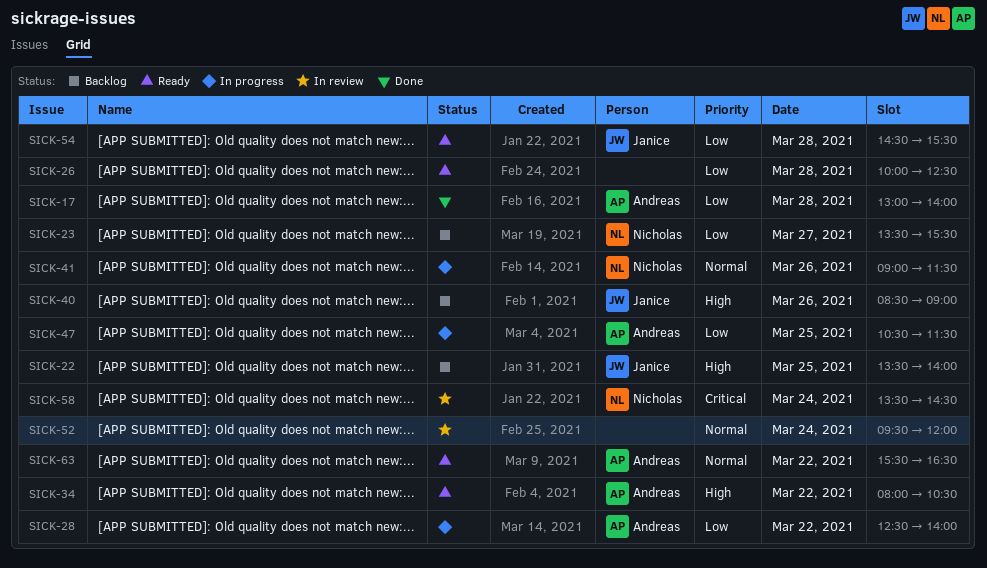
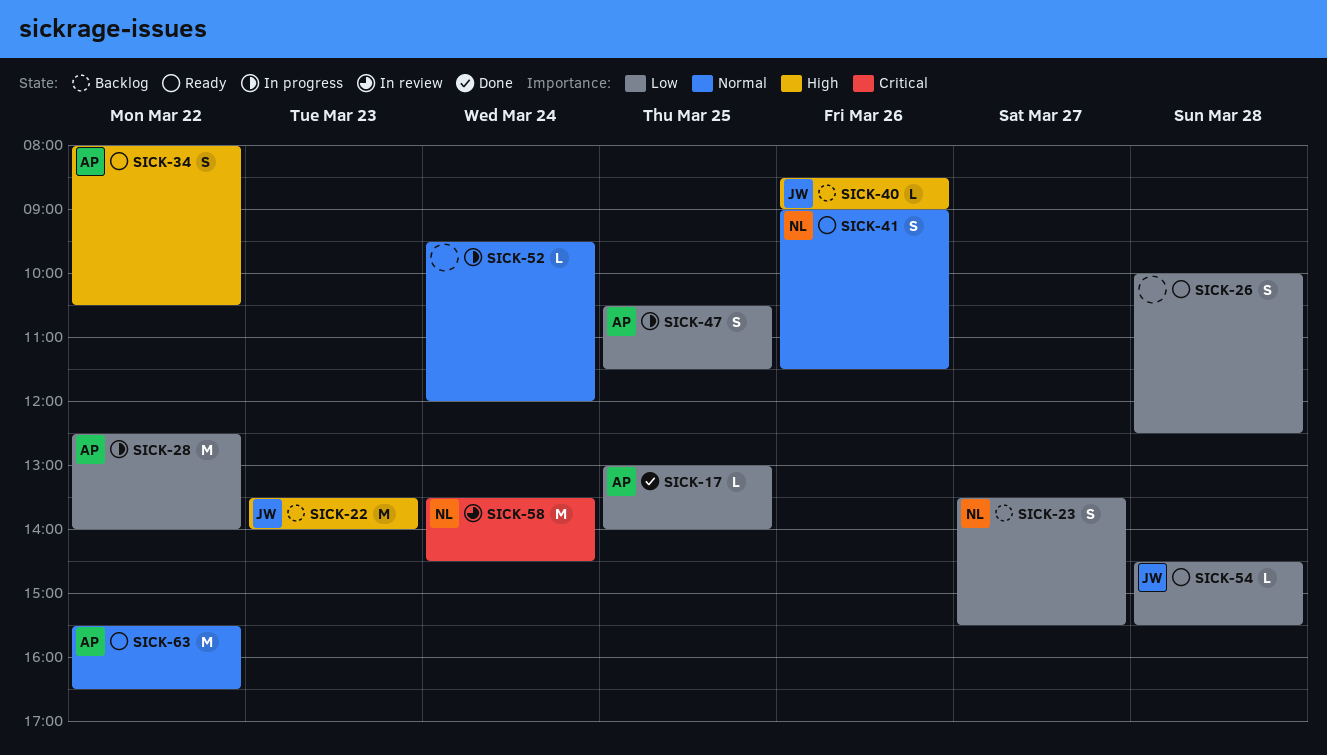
SICK-17, day: Mar 28 -> Mar 25
SICK-22, day: Mar 25 -> Mar 23
SICK-41, status: In progress -> Ready
SICK-52, status: In review -> In progress

